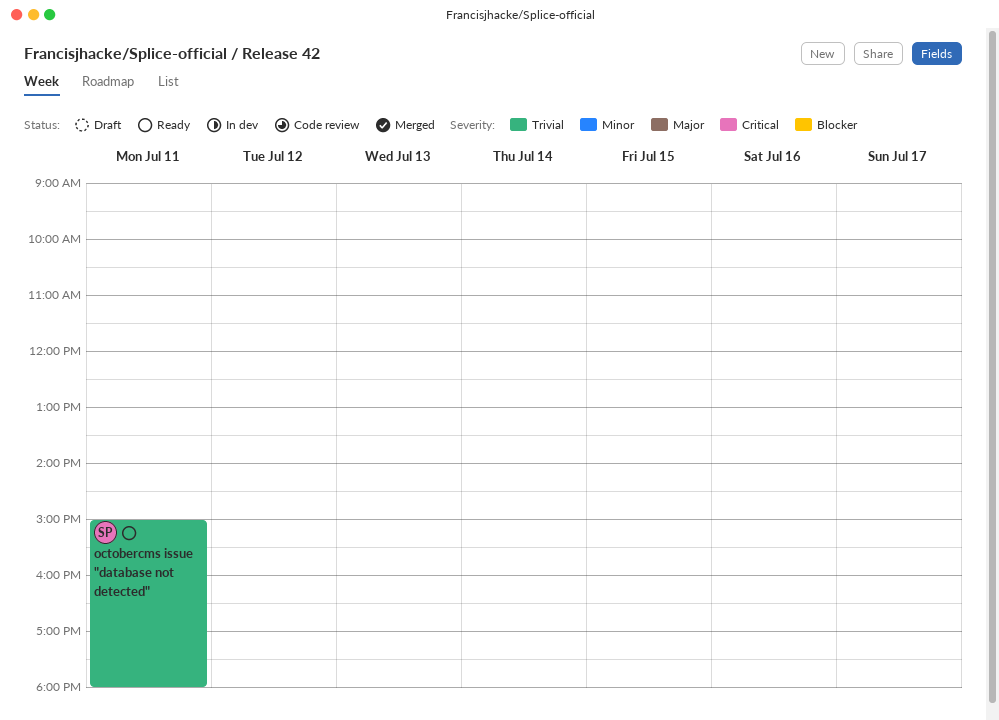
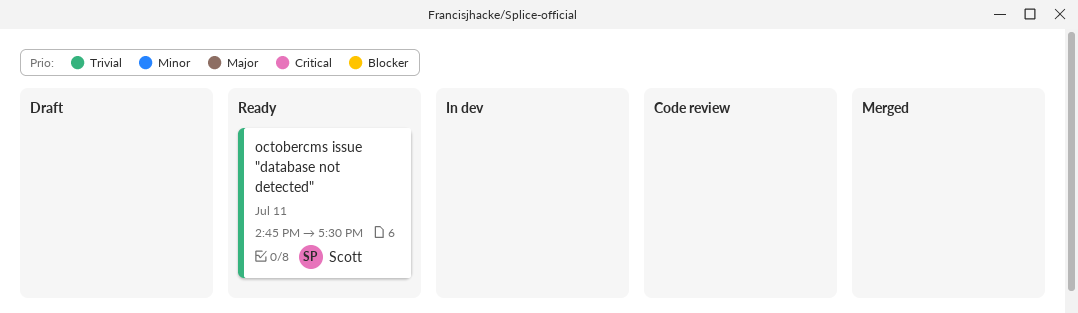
octobercms issue "database not detected", begins: 15:00 -> 14:45
octobercms issue "database not detected", ends: 18:00 -> 17:30

